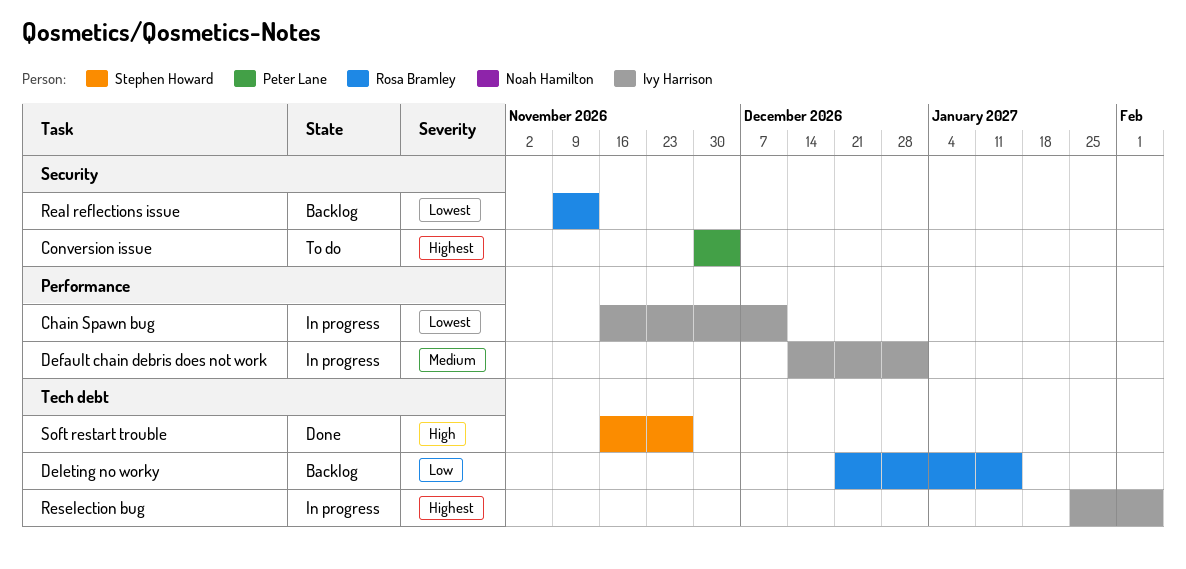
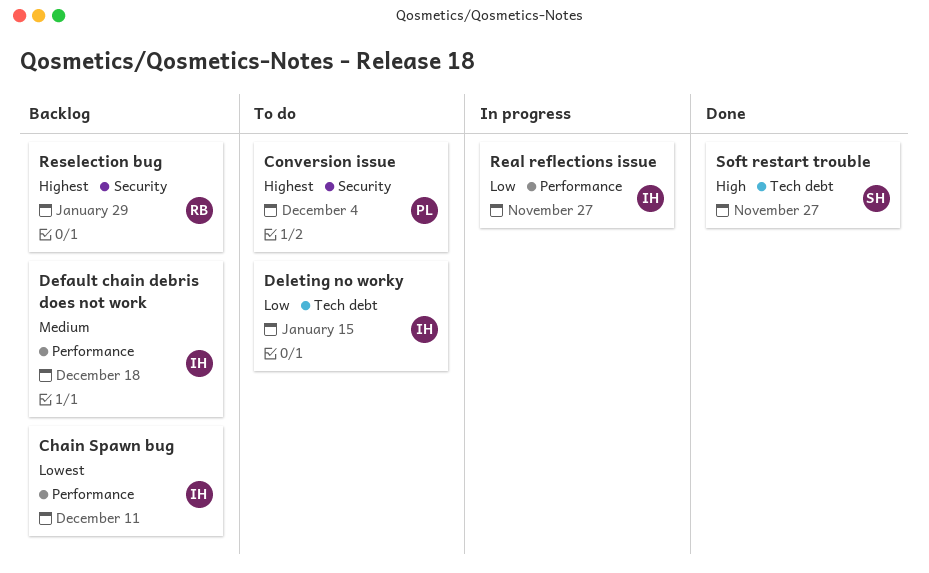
Chain Spawn bug, status: In progress -> Backlog
Default chain debris does not work, status: In progress -> Backlog
Default chain debris does not work, due: Jan 1 -> Dec 18
Deleting no worky, status: Backlog -> To do
Deleting no worky, owner: Rosa Bramley -> Ivy Harrison
Real reflections issue, status: Backlog -> In progress
Real reflections issue, owner: Rosa Bramley -> Ivy Harrison
Real reflections issue, priority: Lowest -> Low
Real reflections issue, label: Security -> Performance
Real reflections issue, due: Nov 13 -> Nov 27
Reselection bug, status: In progress -> Backlog
Reselection bug, owner: Ivy Harrison -> Rosa Bramley
Reselection bug, label: Tech debt -> Security
Reselection bug, due: Feb 5 -> Jan 29

